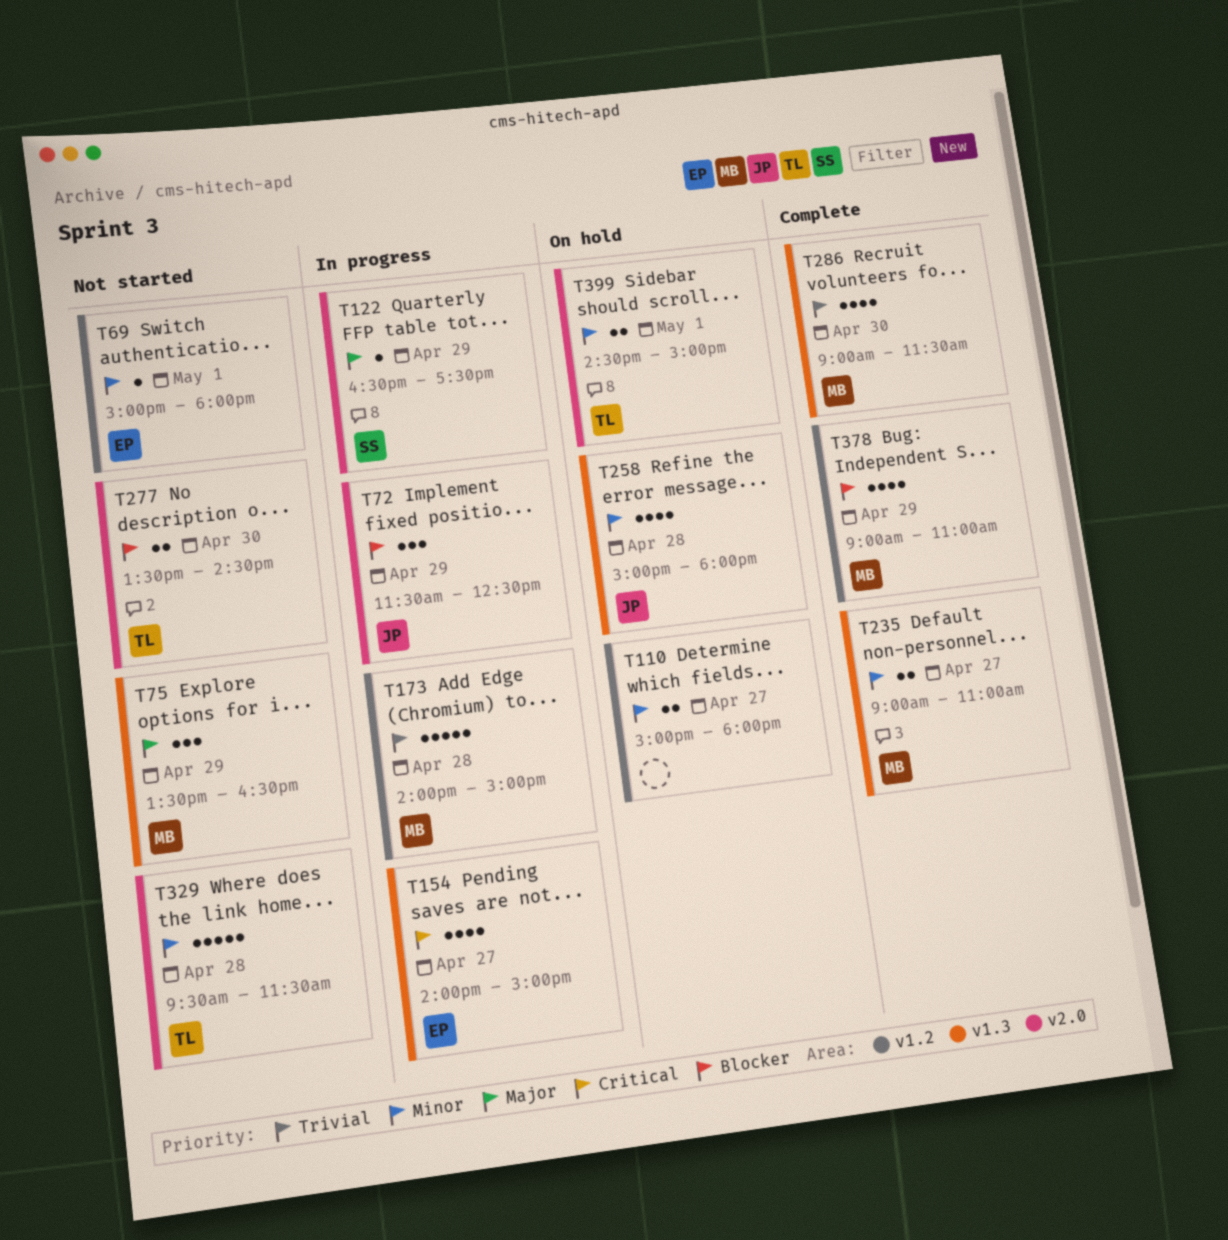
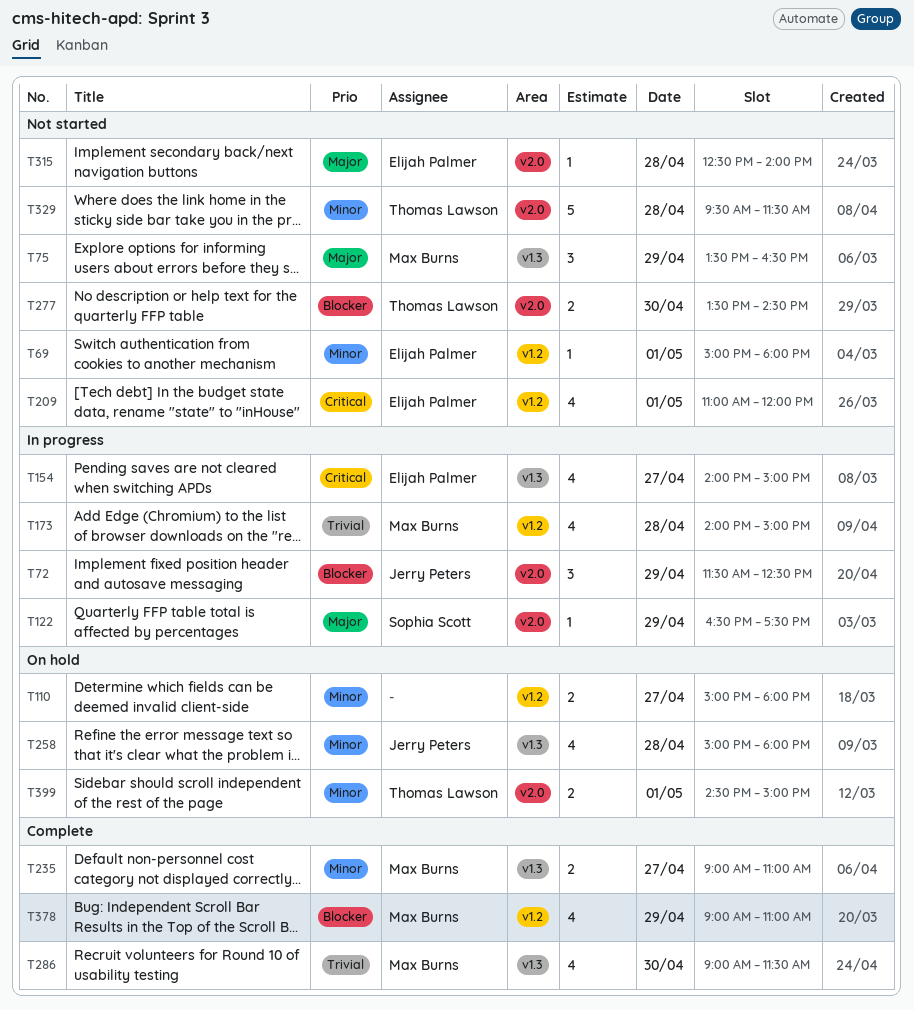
T173, estimate: 5 -> 4
T209: none -> present
T315: none -> present

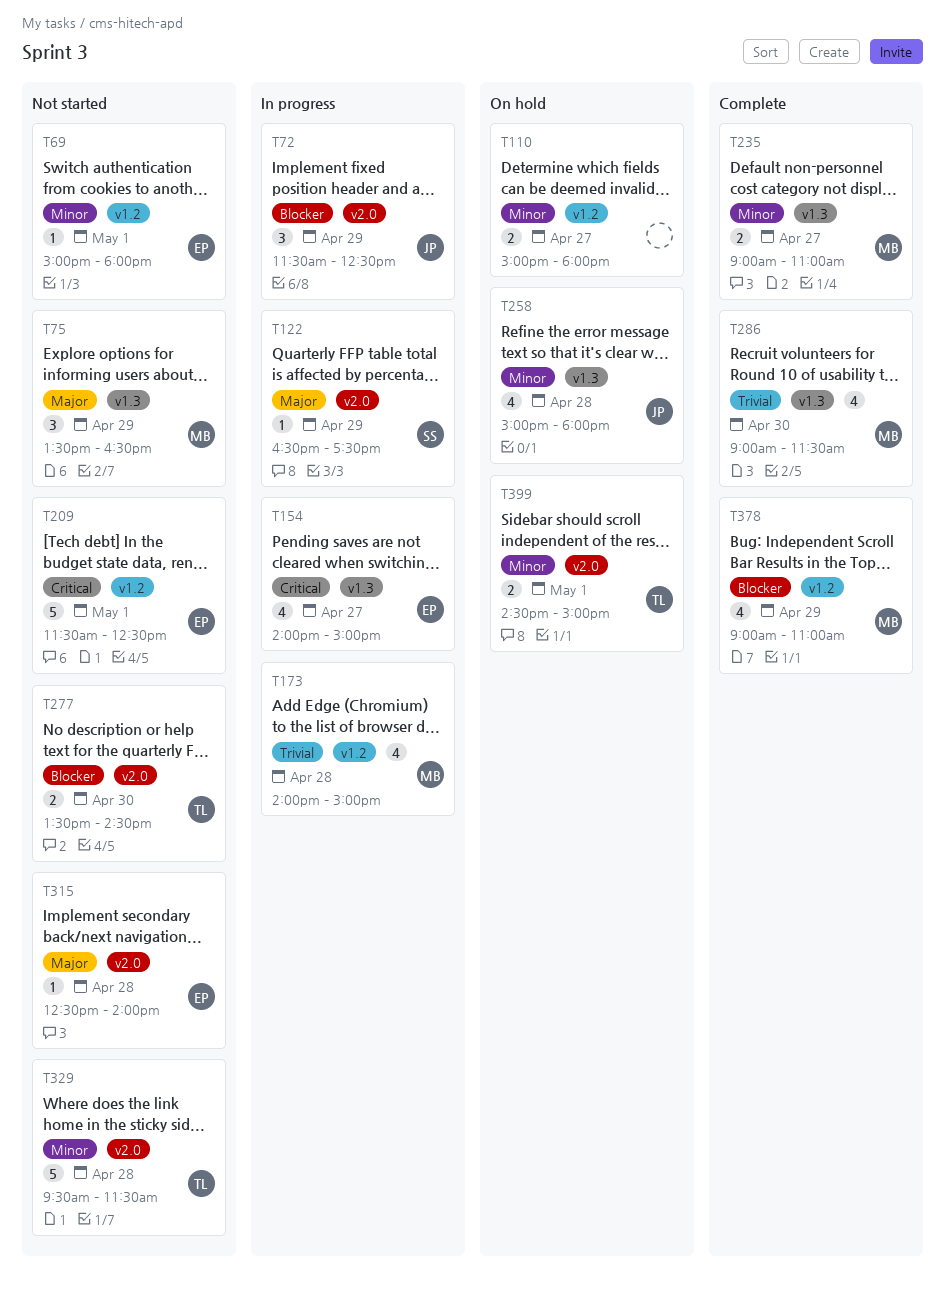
T209, estimate: 4 -> 5
T209, begins: 11:00 -> 11:30
T209, ends: 12:00 -> 12:30

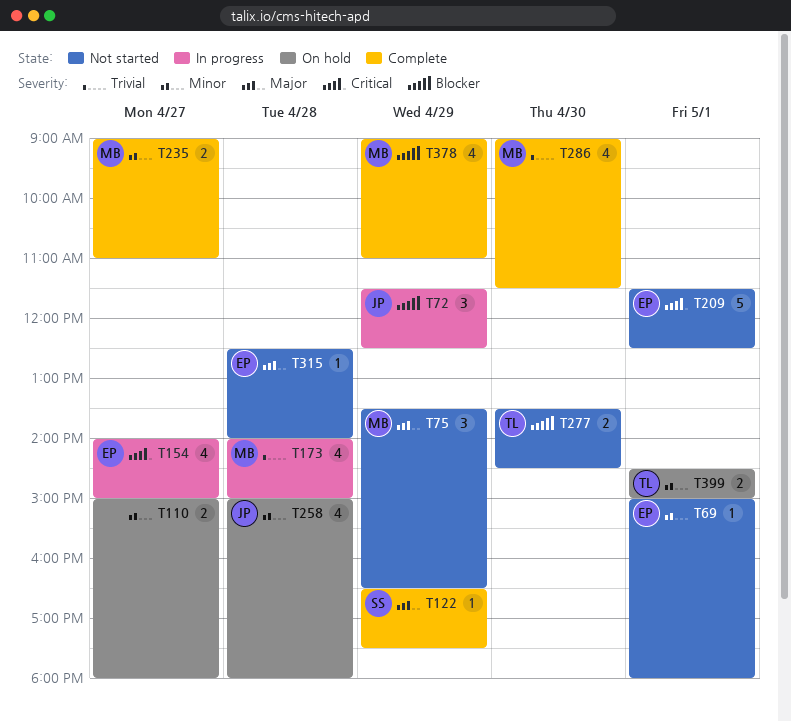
T122, status: In progress -> Complete
T329: present -> none

